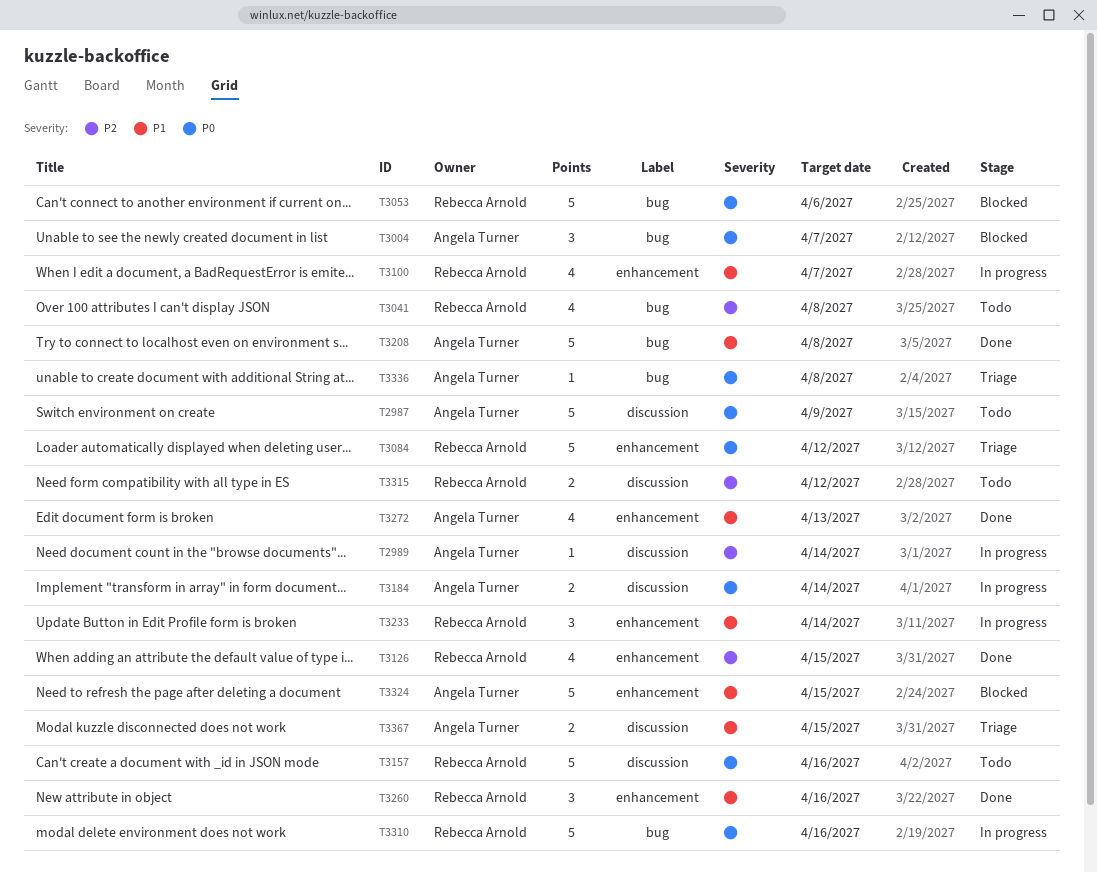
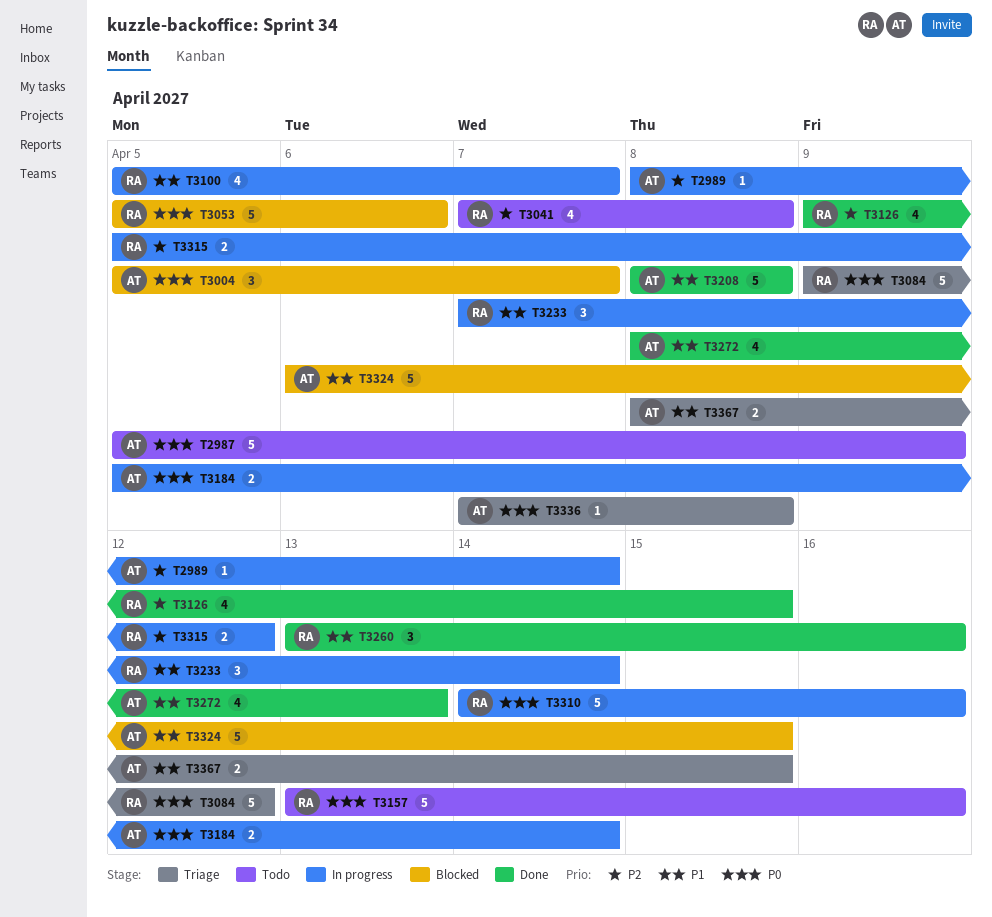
T3315, status: Todo -> In progress

